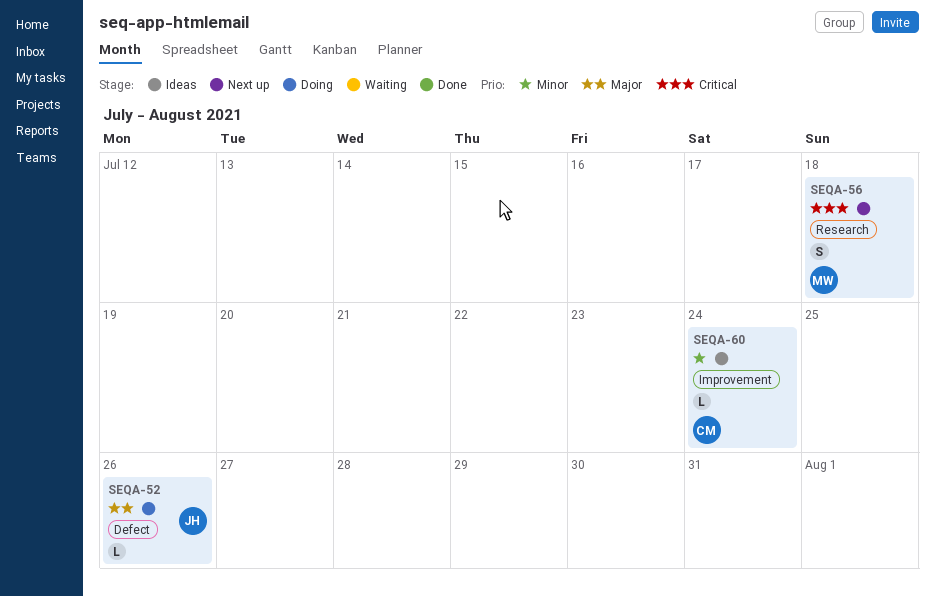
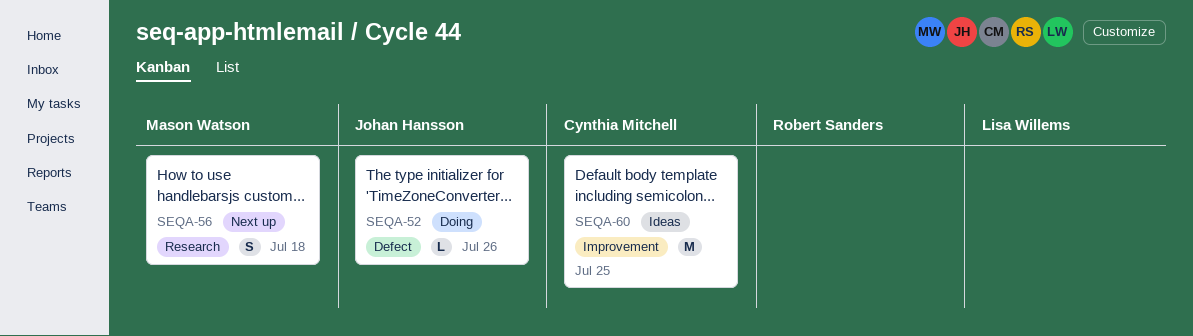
SEQA-60, estimate: L -> M
SEQA-60, due: Jul 24 -> Jul 25

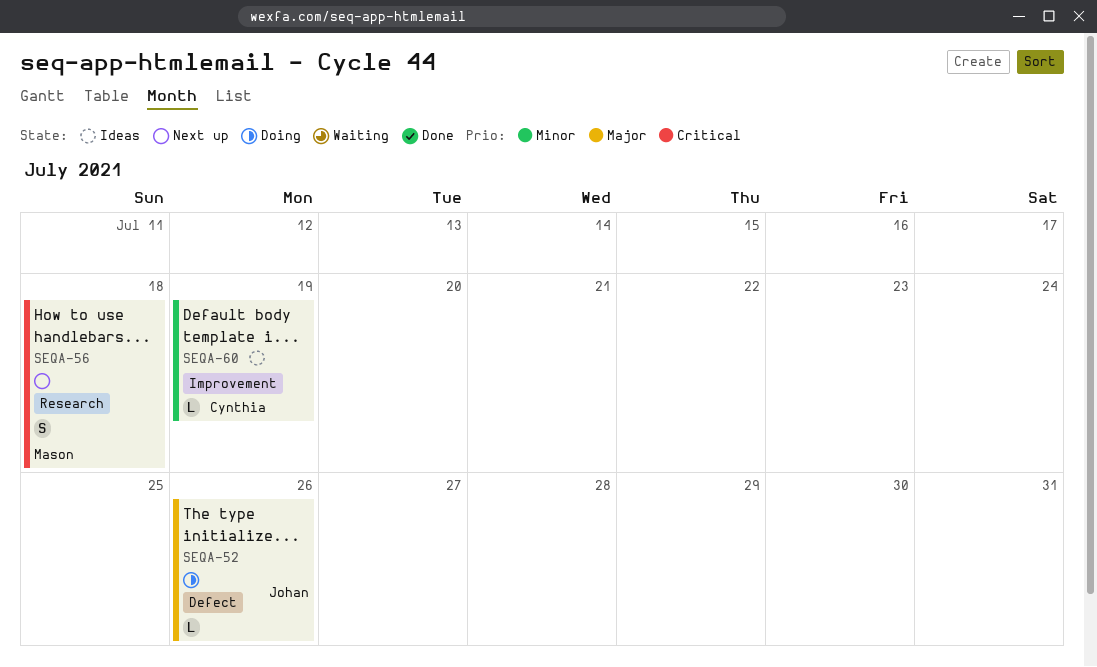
SEQA-60, estimate: M -> L
SEQA-60, due: Jul 25 -> Jul 19

